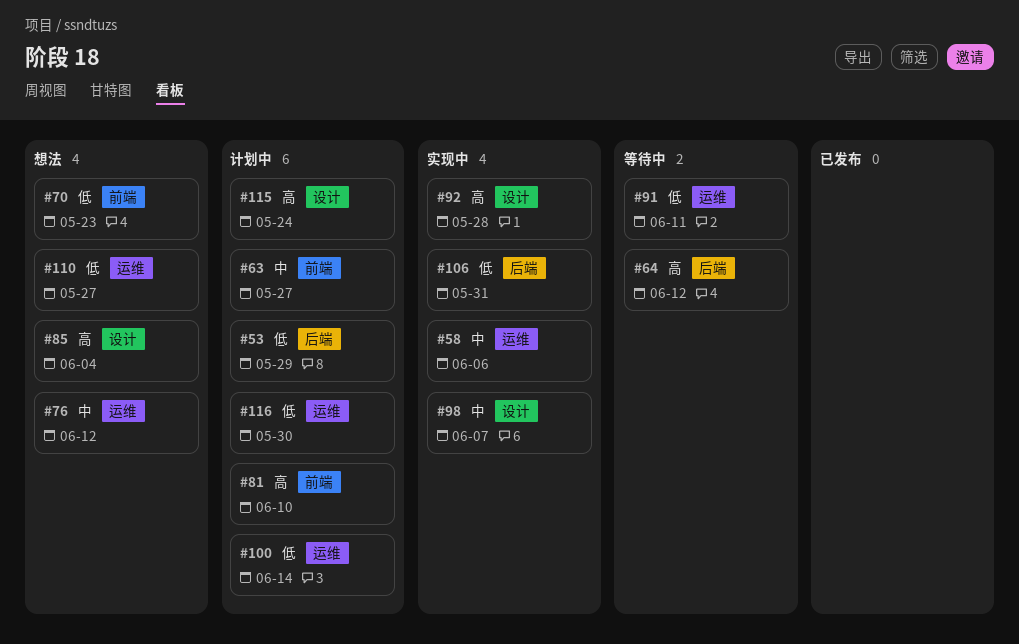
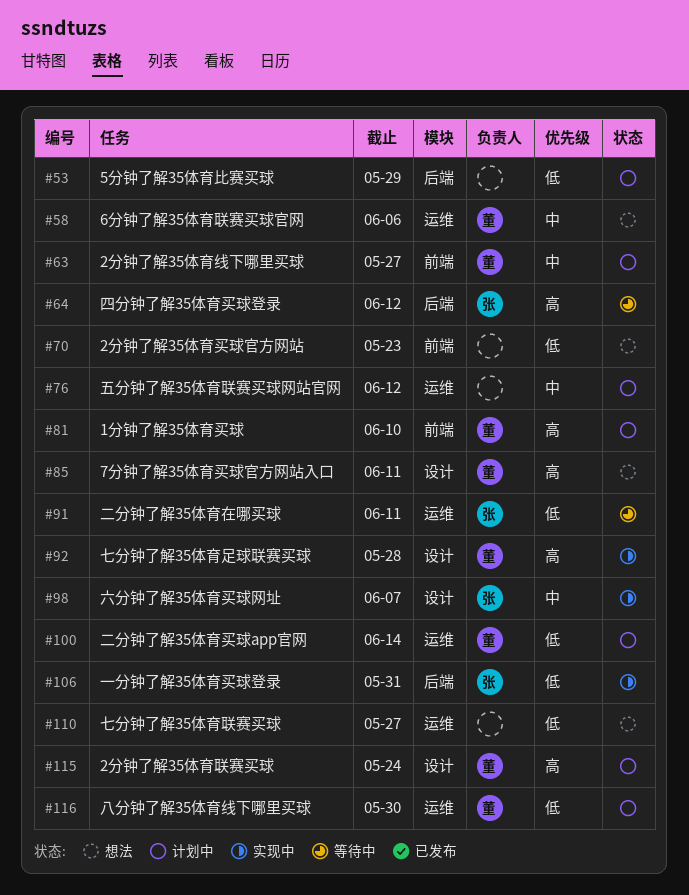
#58, status: 实现中 -> 想法
#76, status: 想法 -> 计划中
#85, due: Jun 4 -> Jun 11

